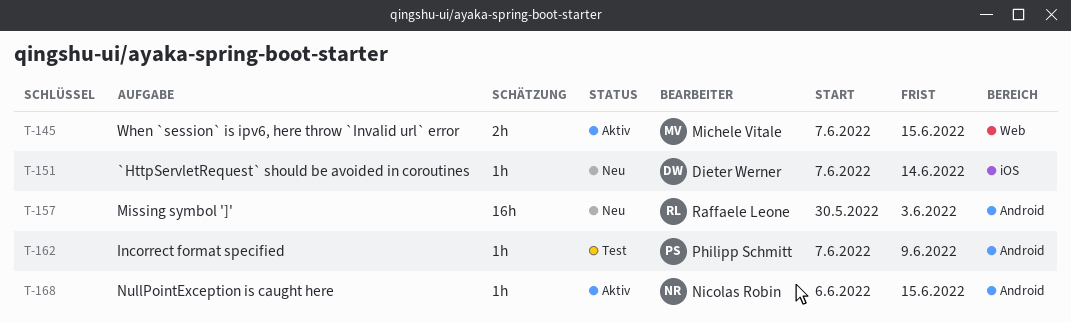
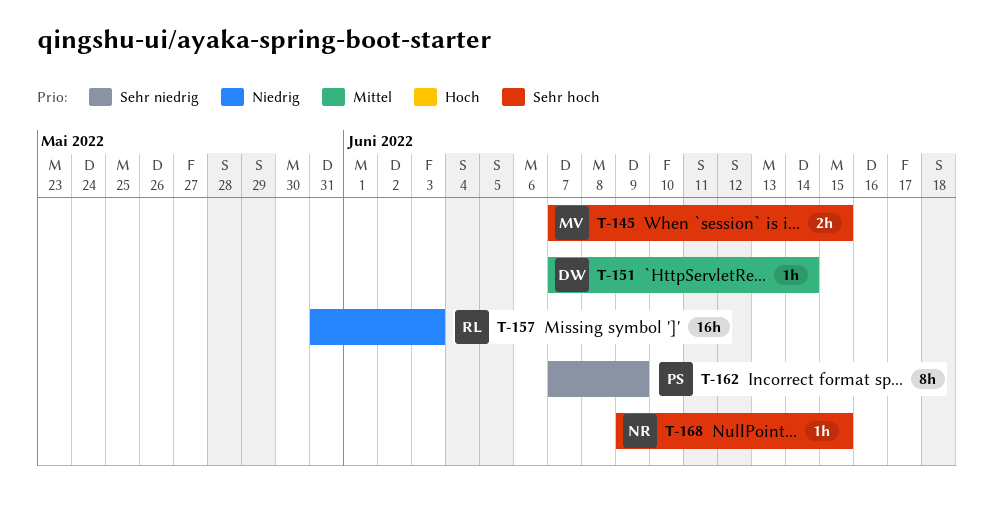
T-157, start: May 30 -> May 31
T-162, estimate: 1h -> 8h
T-168, start: Jun 6 -> Jun 9

